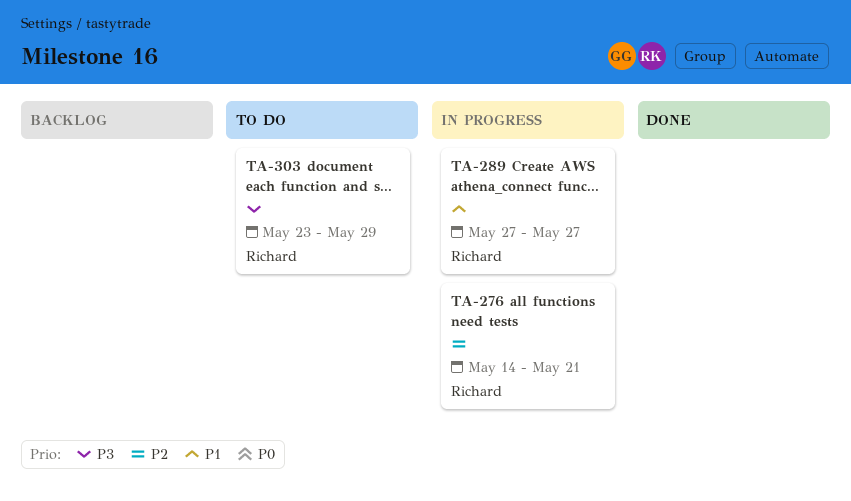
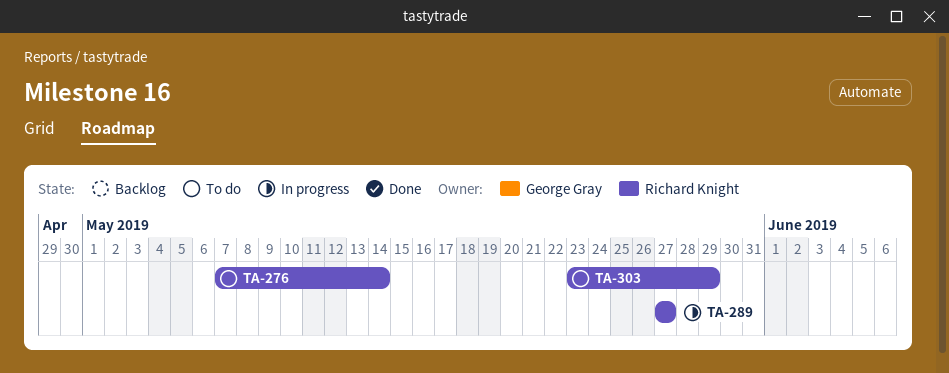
TA-276, status: In progress -> To do
TA-276, start: May 14 -> May 7
TA-276, due: May 21 -> May 14

